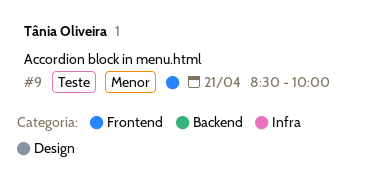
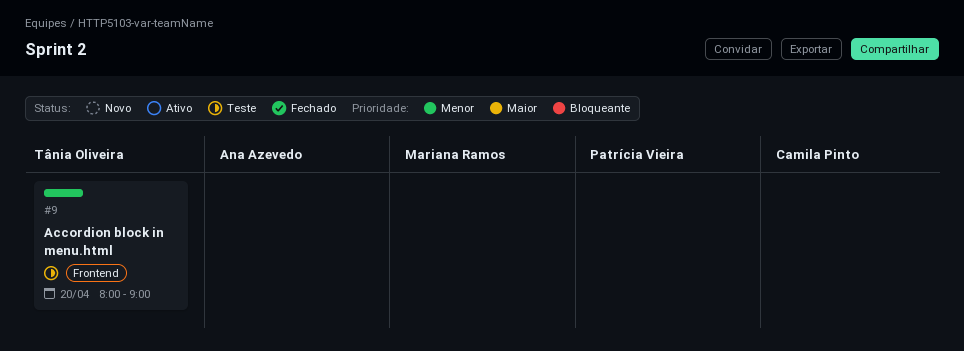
#9, day: Apr 21 -> Apr 20
#9, begins: 08:30 -> 08:00
#9, ends: 10:00 -> 09:00

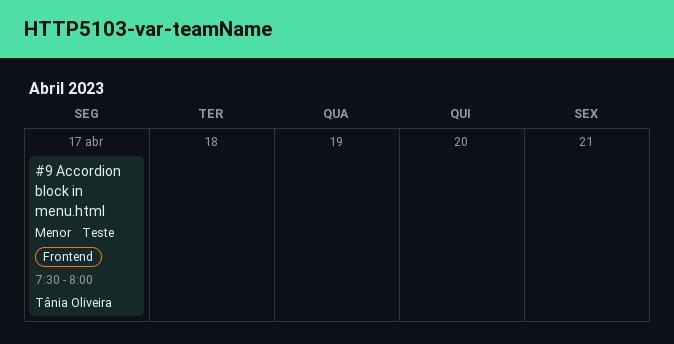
#9, day: Apr 20 -> Apr 17
#9, begins: 08:00 -> 07:30
#9, ends: 09:00 -> 08:00

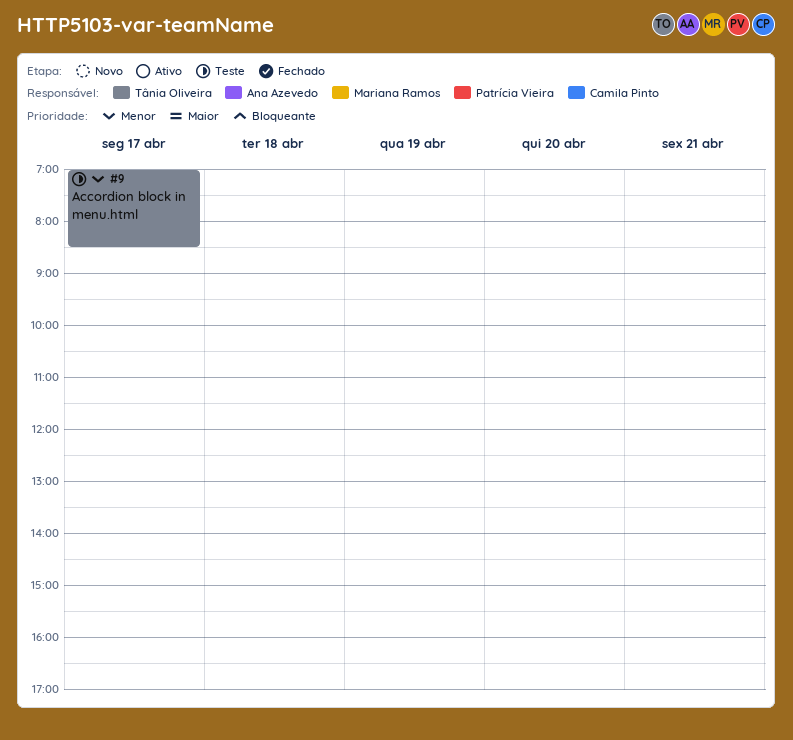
#9, begins: 07:30 -> 07:00
#9, ends: 08:00 -> 08:30

